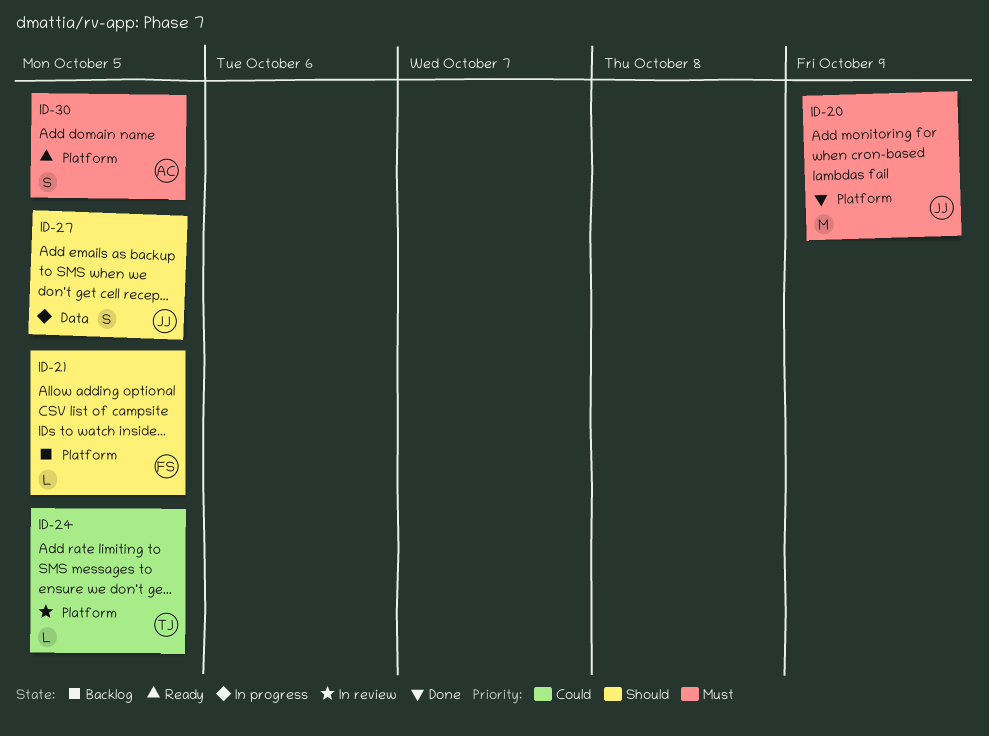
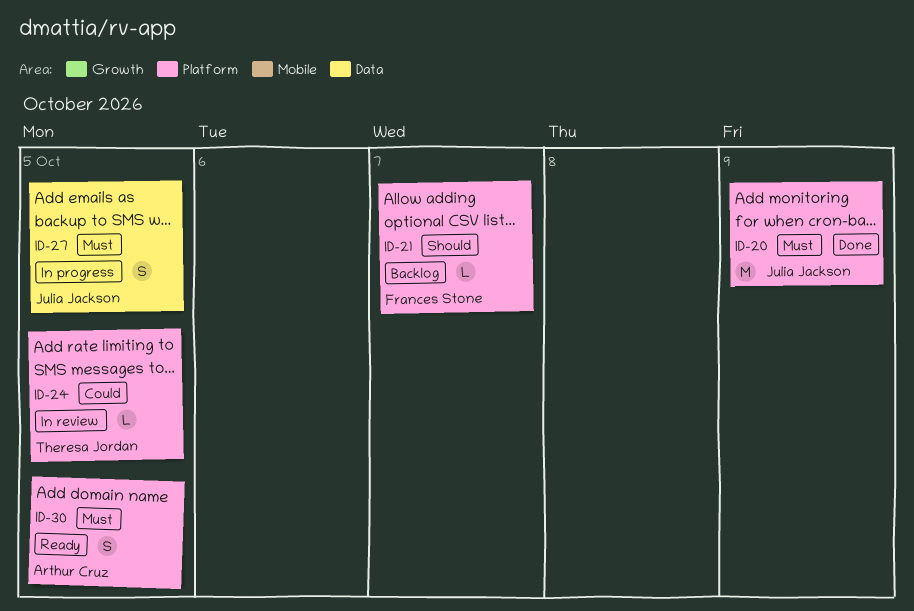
ID-21, due: Oct 5 -> Oct 7
ID-27, priority: Should -> Must

